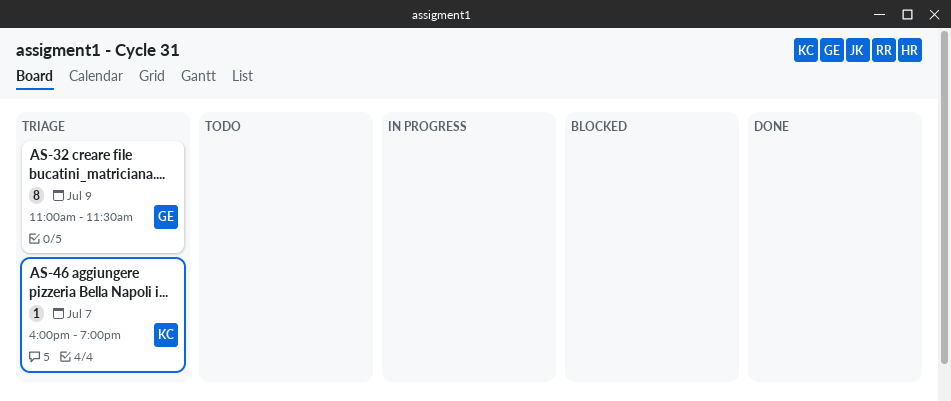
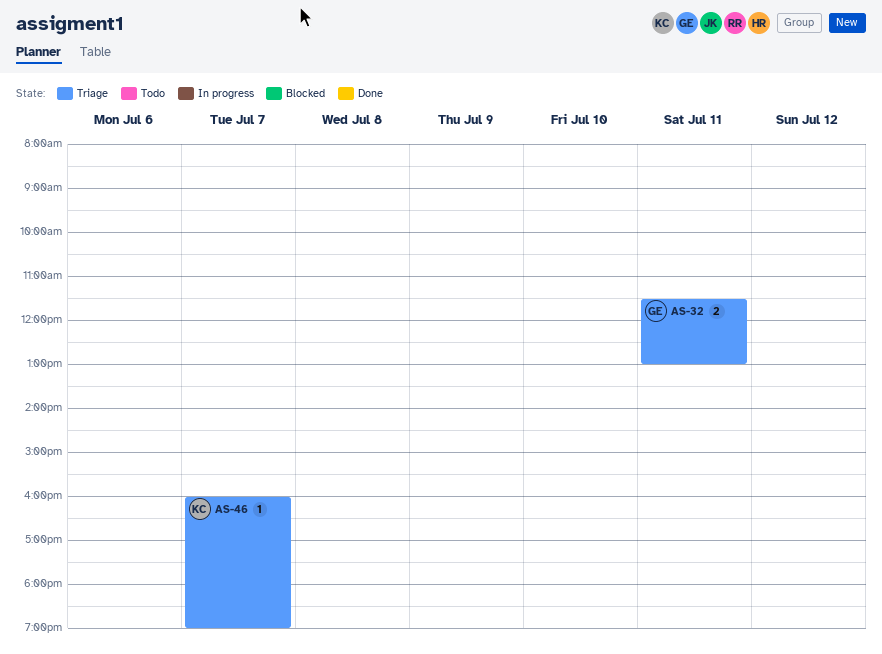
AS-32, estimate: 8 -> 2
AS-32, day: Jul 9 -> Jul 11
AS-32, begins: 11:00 -> 11:30
AS-32, ends: 11:30 -> 13:00

